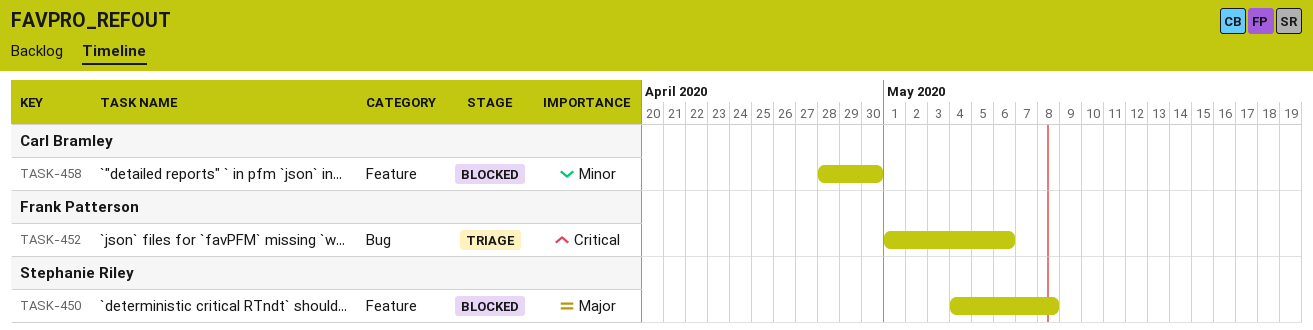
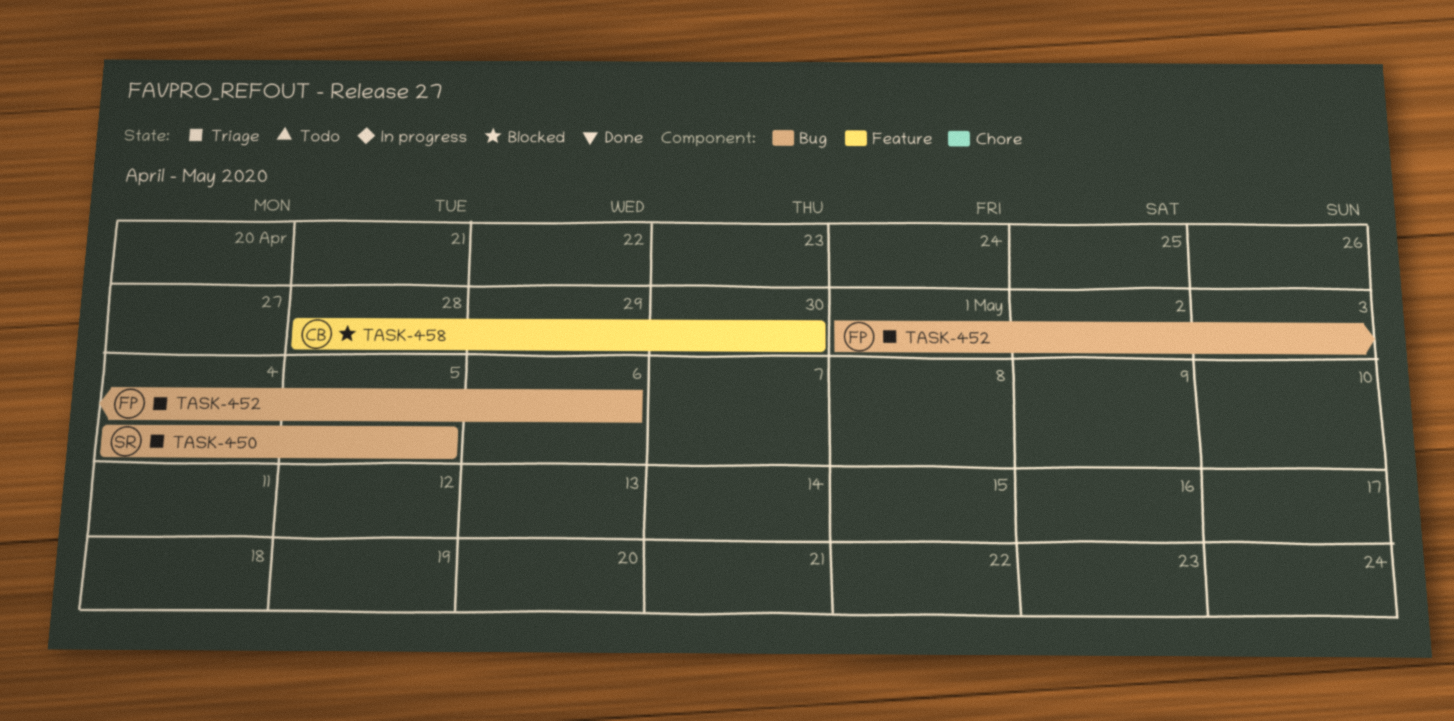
TASK-450, status: Blocked -> Triage
TASK-450, label: Feature -> Bug
TASK-450, due: May 8 -> May 5

